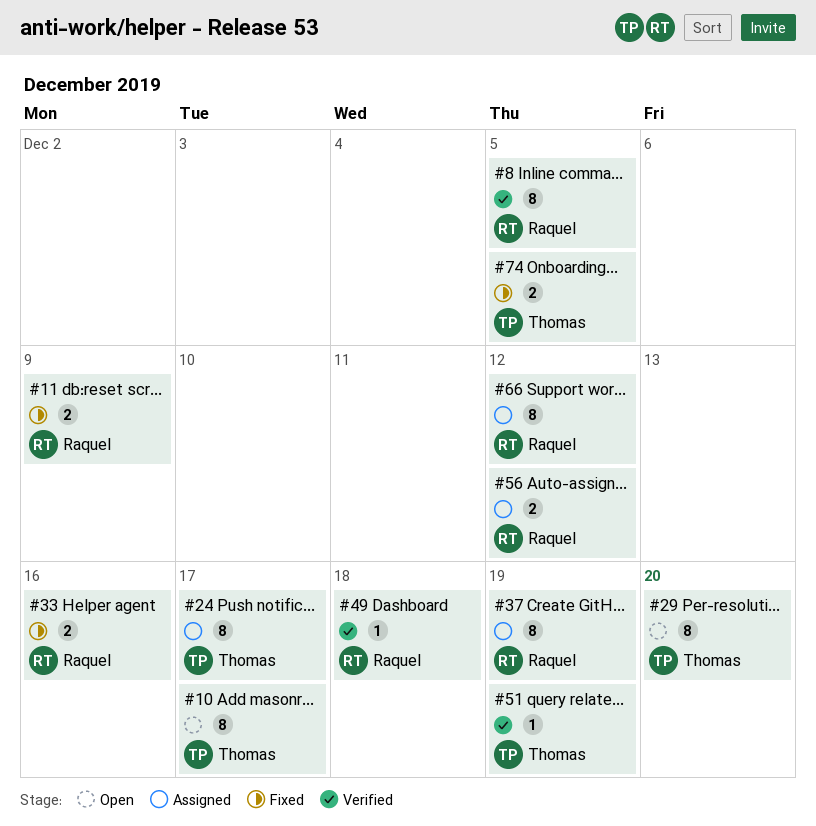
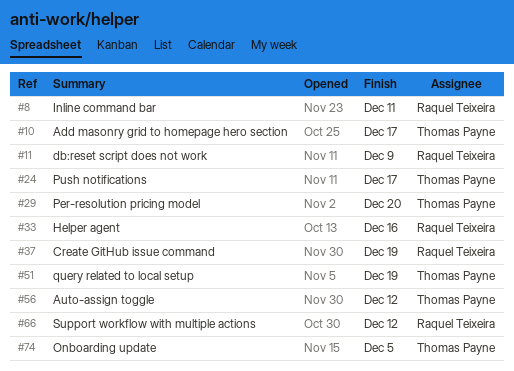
#8, due: Dec 5 -> Dec 11
#49: present -> none
#56, owner: Raquel Teixeira -> Thomas Payne

